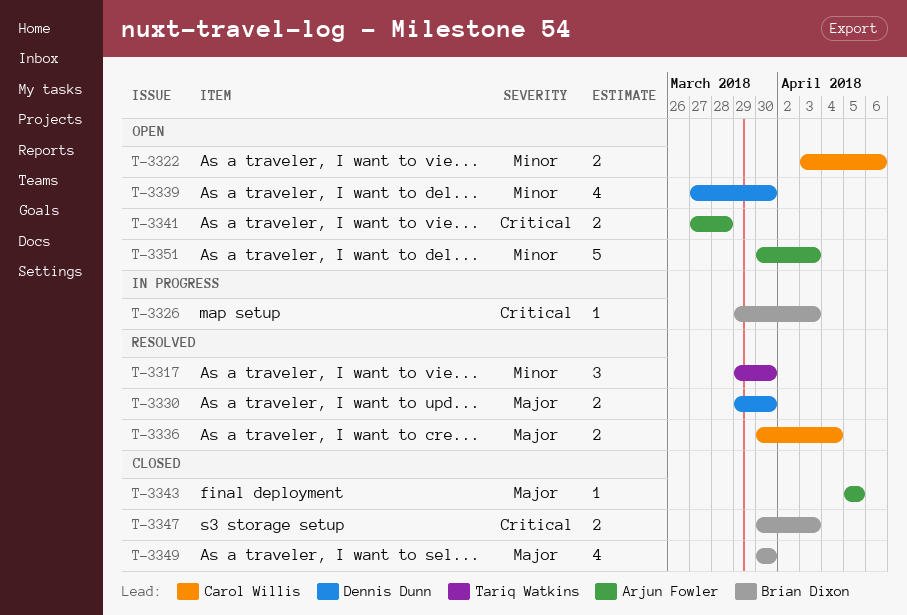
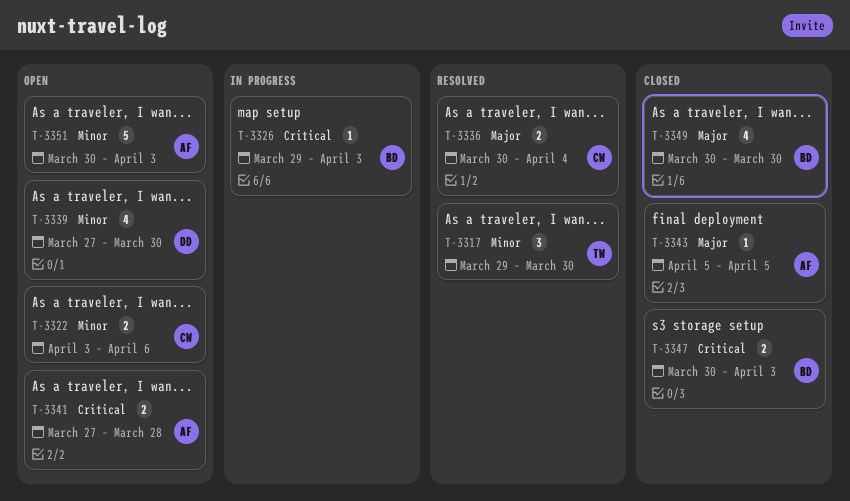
T-3330: present -> none

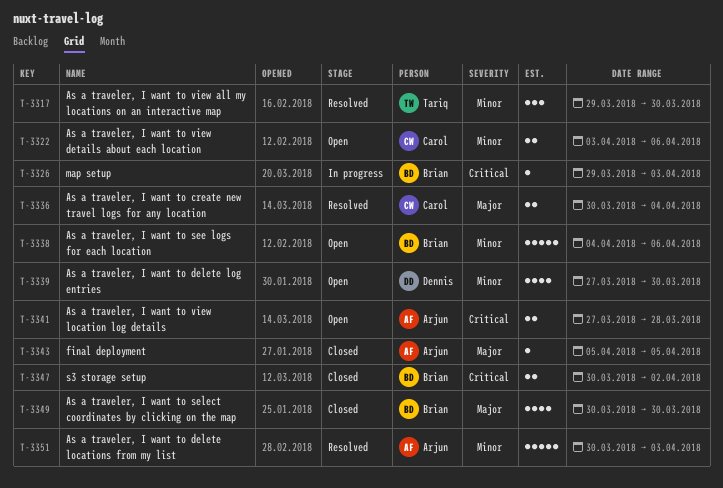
T-3338: none -> present
T-3347, due: Apr 3 -> Apr 2
T-3351, status: Open -> Resolved

